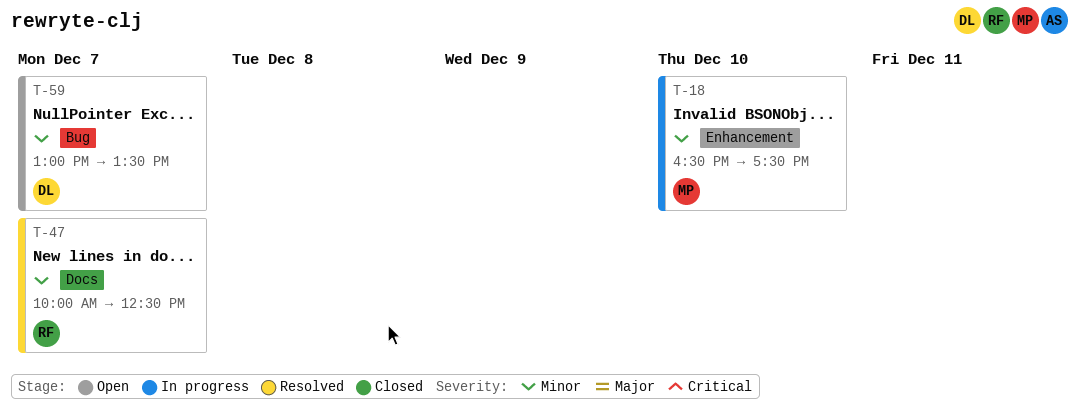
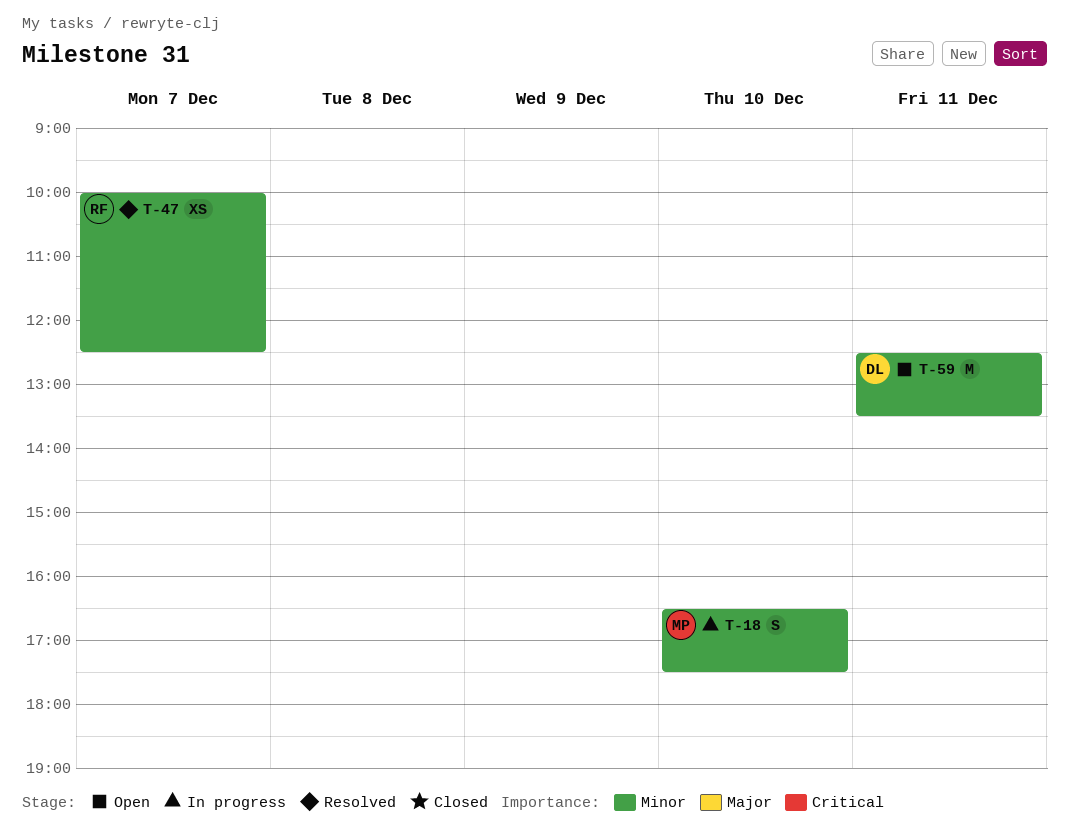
T-59, day: Dec 7 -> Dec 11
T-59, begins: 13:00 -> 12:30

